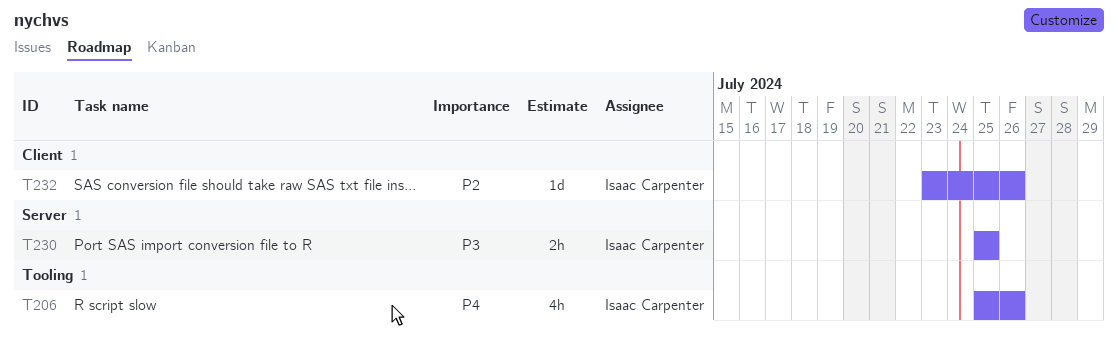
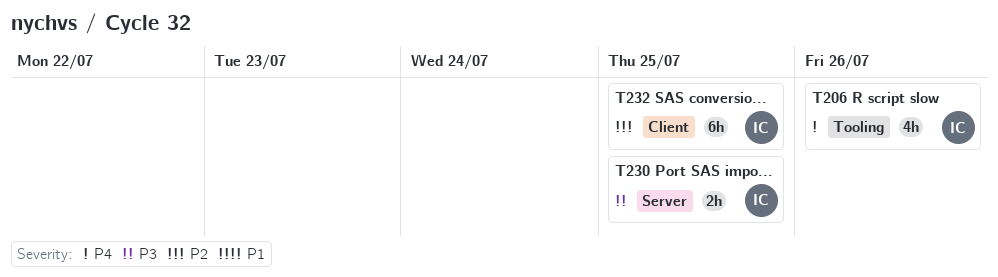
T232, estimate: 1d -> 6h
T232, due: Jul 26 -> Jul 25

